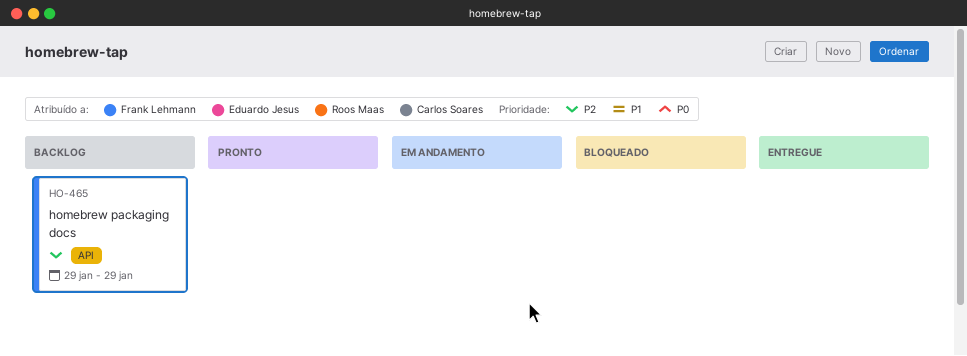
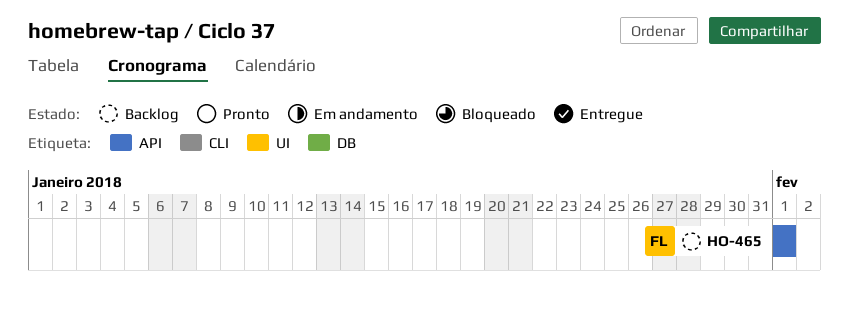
HO-465, start: Jan 29 -> Feb 1
HO-465, due: Jan 29 -> Feb 1

